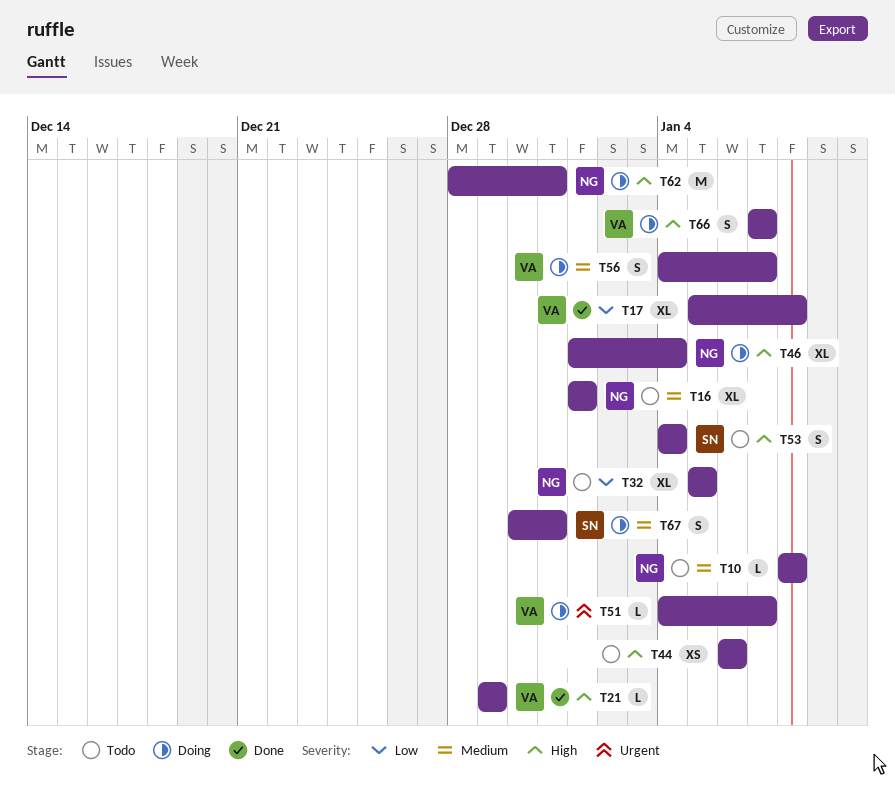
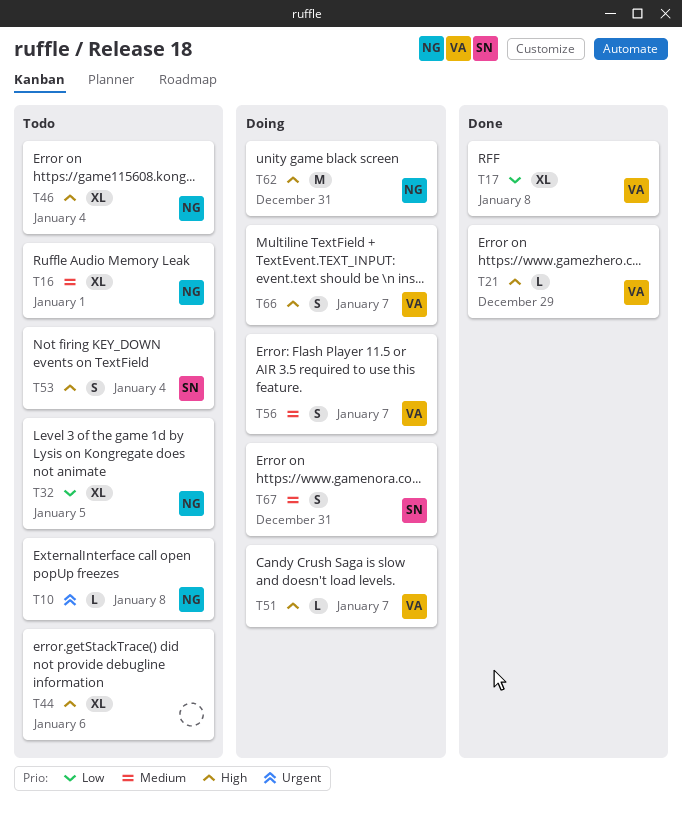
T10, priority: Medium -> Urgent
T44, estimate: XS -> XL
T46, status: Doing -> Todo
T51, priority: Urgent -> High

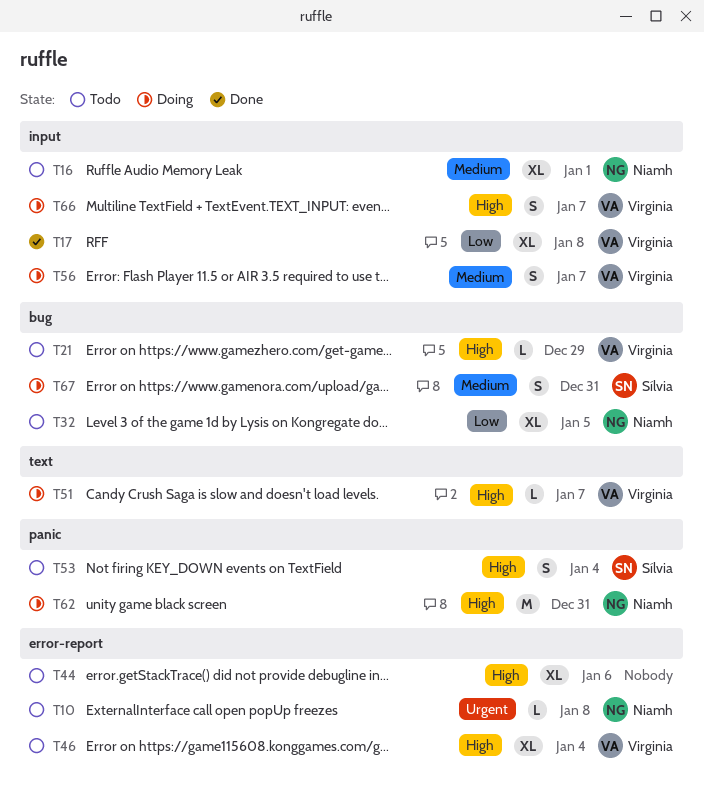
T21, status: Done -> Todo
T46, owner: Niamh -> Virginia

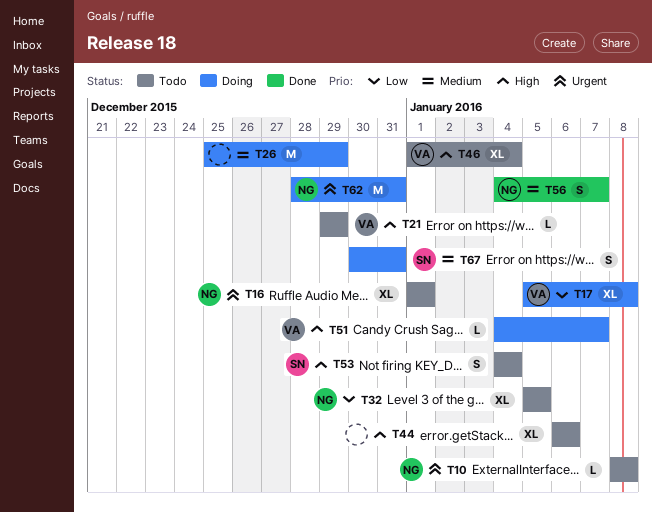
T16, priority: Medium -> Urgent
T17, status: Done -> Doing
T26: none -> present
T56, status: Doing -> Done
T56, owner: Virginia -> Niamh
T62, priority: High -> Urgent
T66: present -> none

